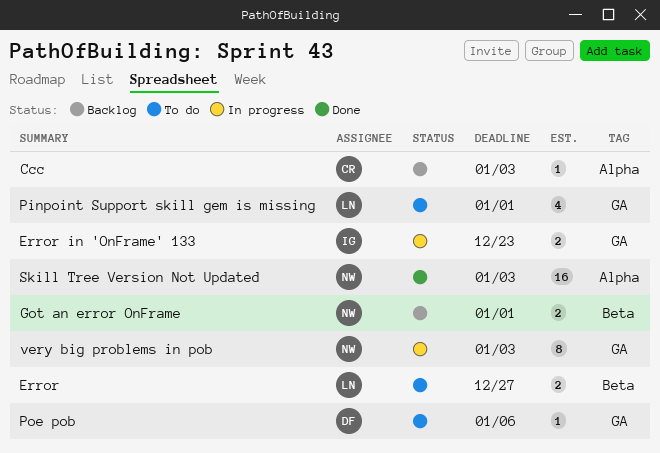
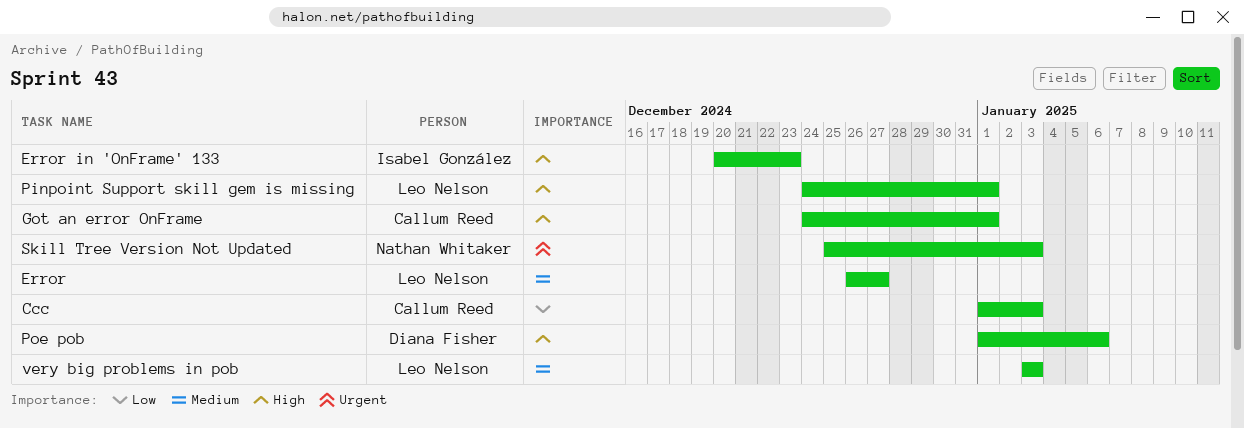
Got an error OnFrame, owner: Nathan Whitaker -> Callum Reed
very big problems in pob, owner: Nathan Whitaker -> Leo Nelson

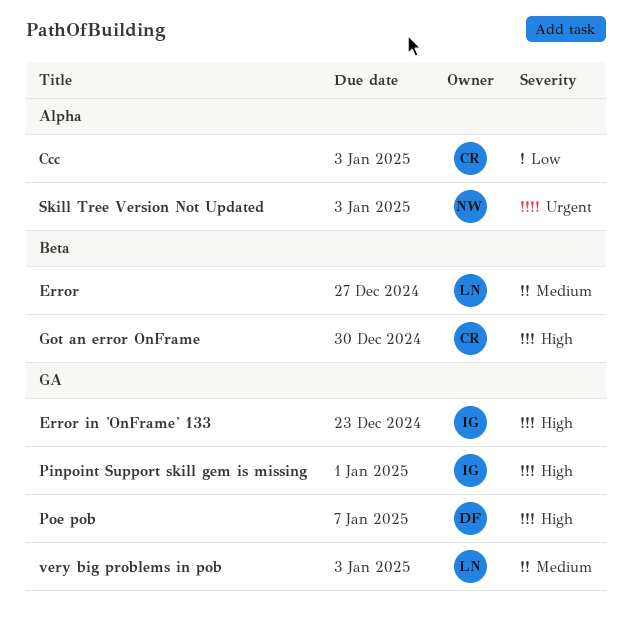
Got an error OnFrame, due: Jan 1 -> Dec 30
Pinpoint Support skill gem is missing, owner: Leo Nelson -> Isabel González
Poe pob, due: Jan 6 -> Jan 7

